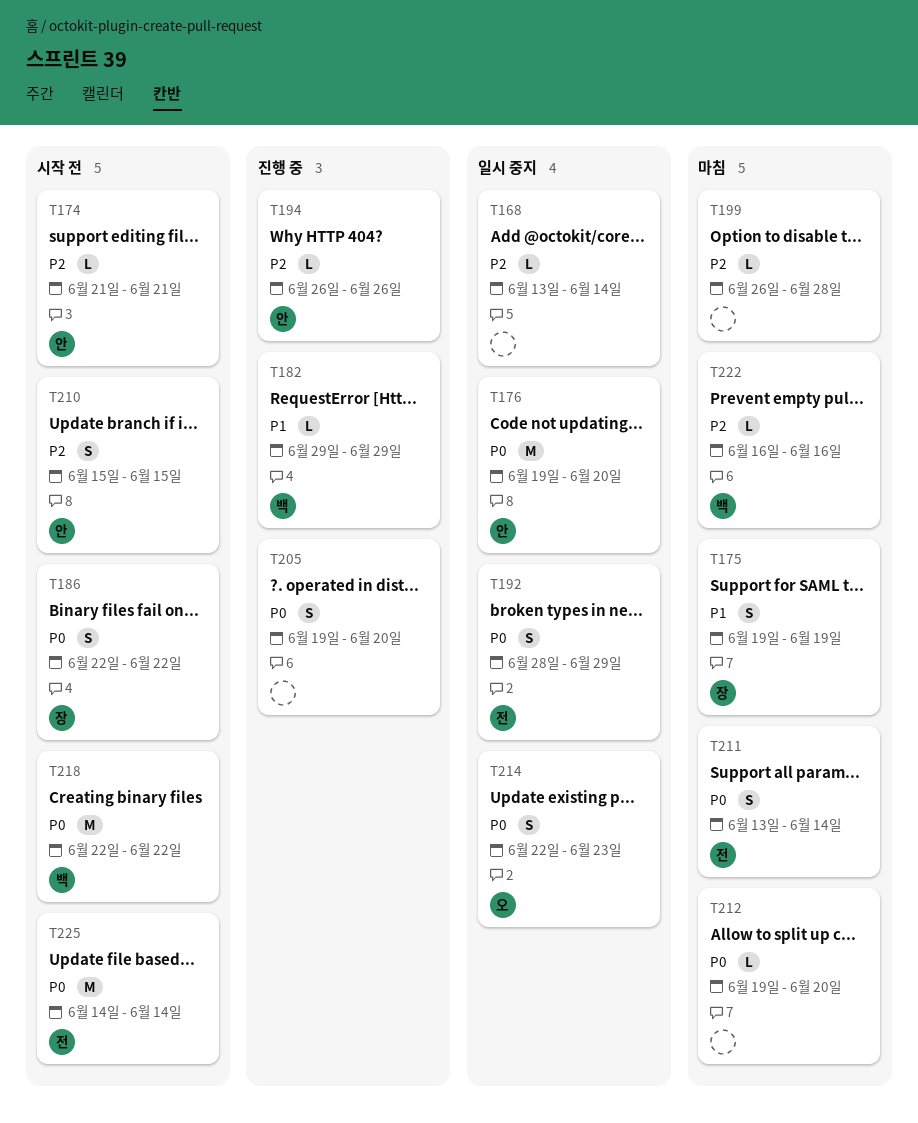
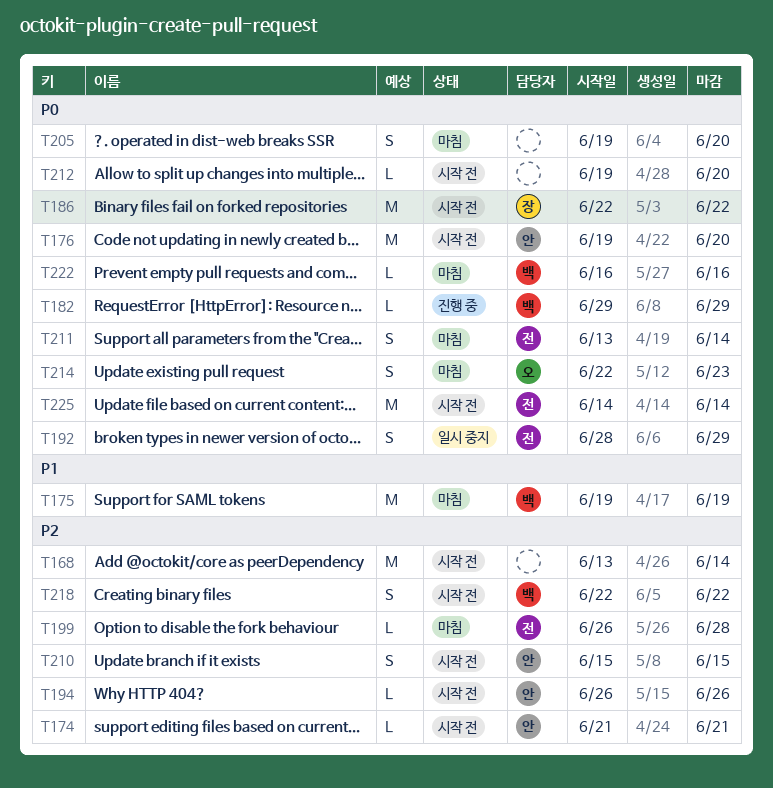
T168, status: 일시 중지 -> 시작 전
T168, estimate: L -> M
T175, owner: 장 -> 백
T175, estimate: S -> M
T176, status: 일시 중지 -> 시작 전
T182, priority: P1 -> P0
T186, estimate: S -> M
T194, status: 진행 중 -> 시작 전
T199, owner: none -> 전
T205, status: 진행 중 -> 마침
T212, status: 마침 -> 시작 전
T214, status: 일시 중지 -> 마침
T218, priority: P0 -> P2
T218, estimate: M -> S
T222, priority: P2 -> P0

